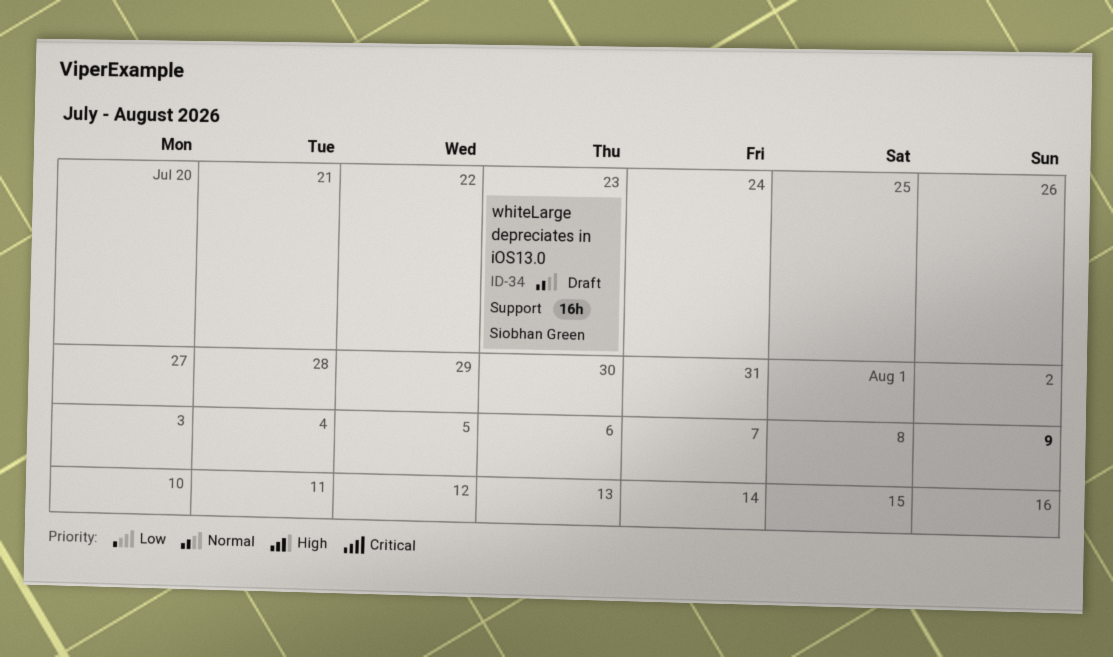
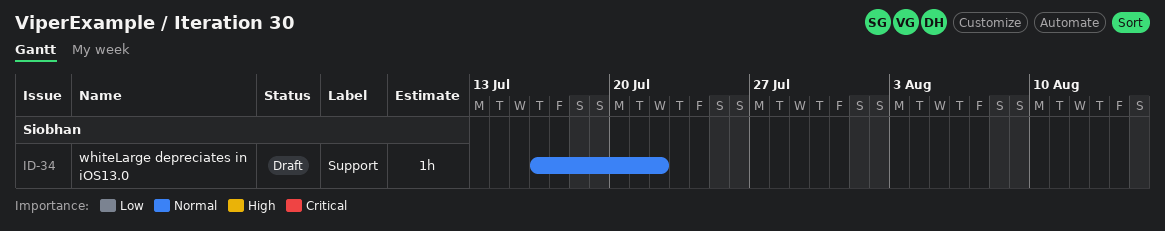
ID-34, estimate: 16h -> 1h
ID-34, due: Jul 23 -> Jul 22

